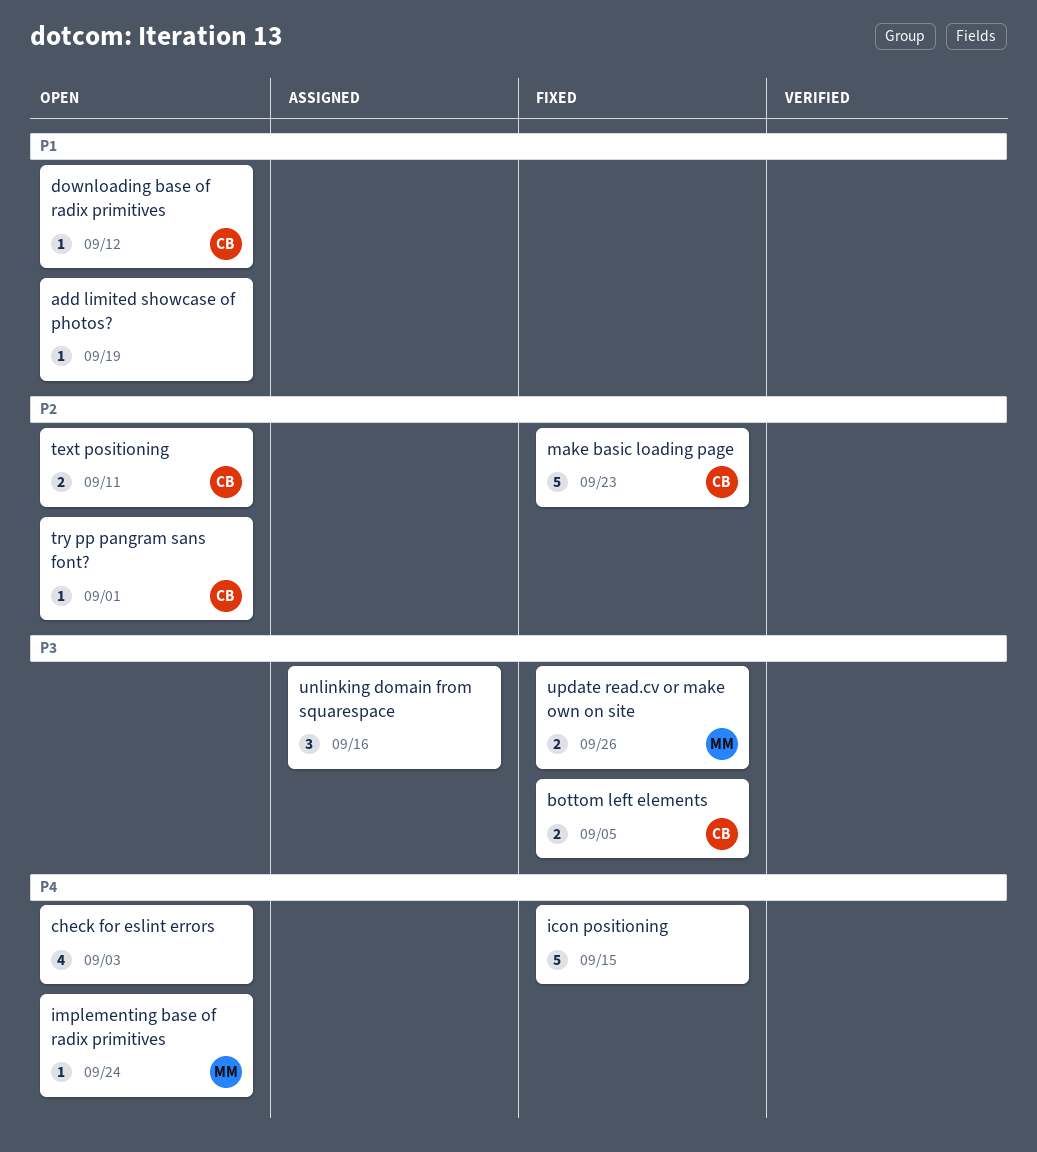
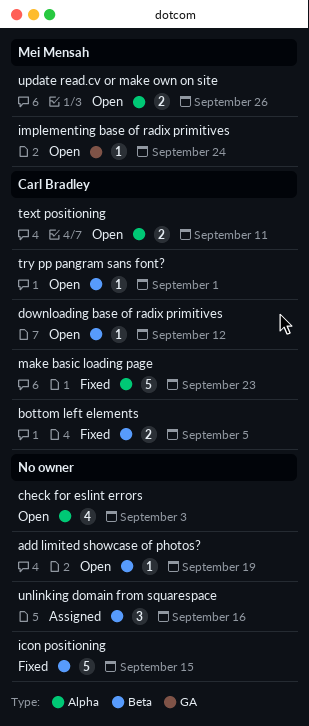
update read.cv or make own on site, status: Fixed -> Open

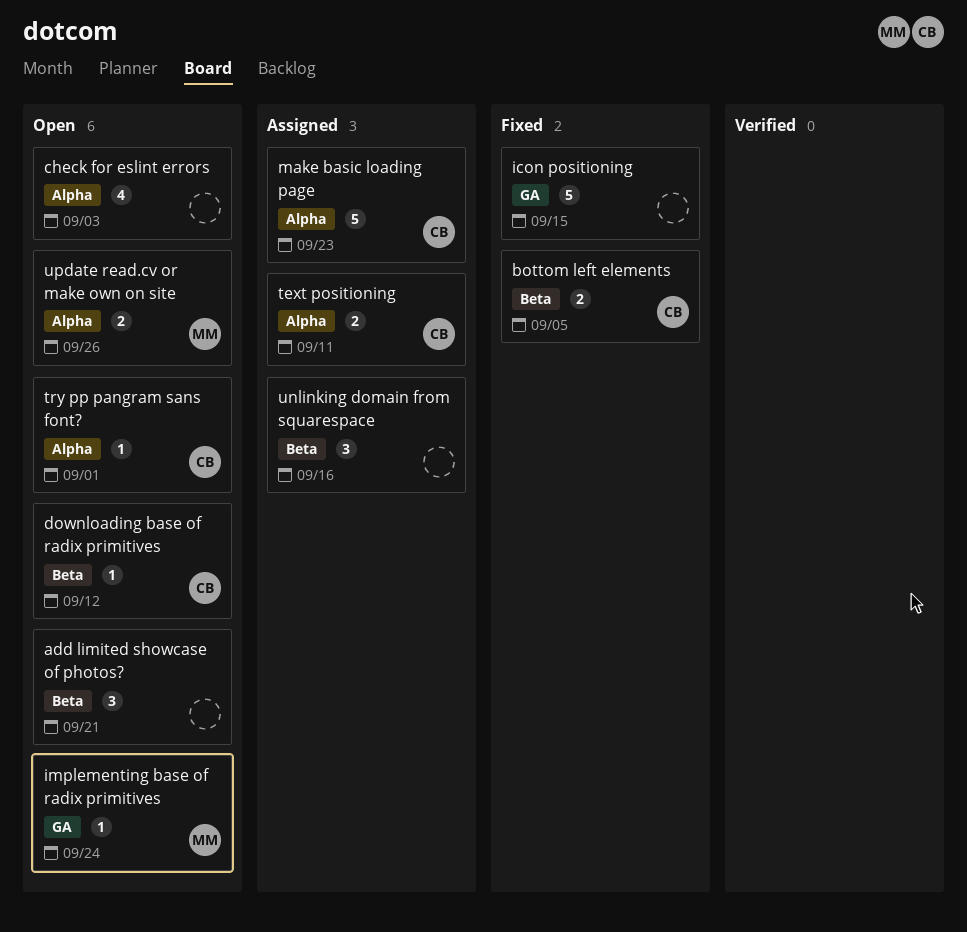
add limited showcase of photos?, estimate: 1 -> 3
add limited showcase of photos?, due: Sep 19 -> Sep 21
icon positioning, label: Beta -> GA
make basic loading page, status: Fixed -> Assigned
text positioning, status: Open -> Assigned
try pp pangram sans font?, label: Beta -> Alpha

